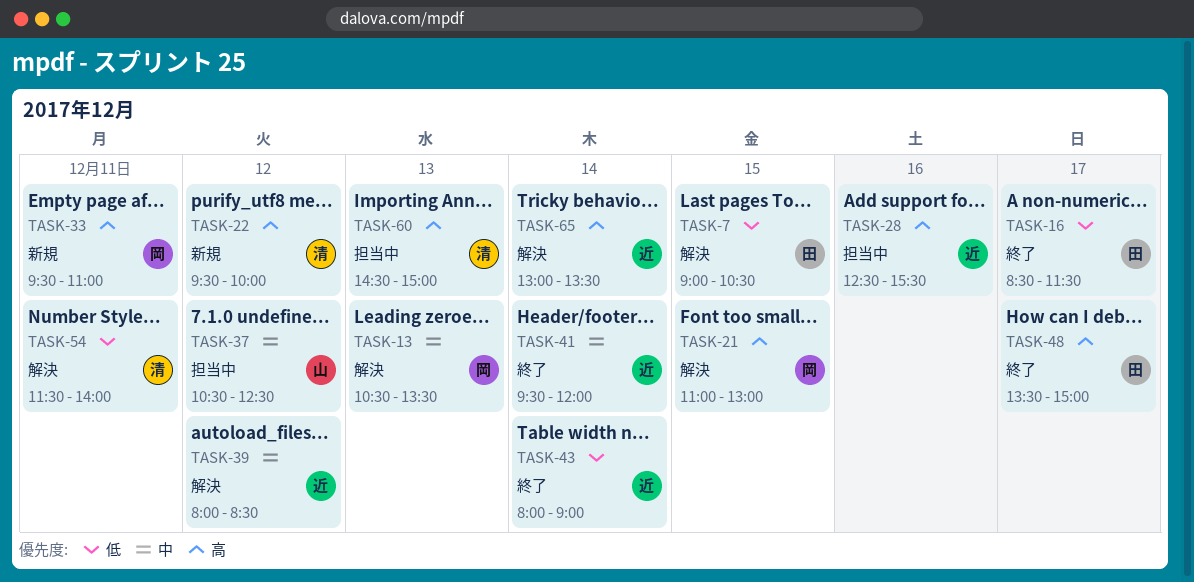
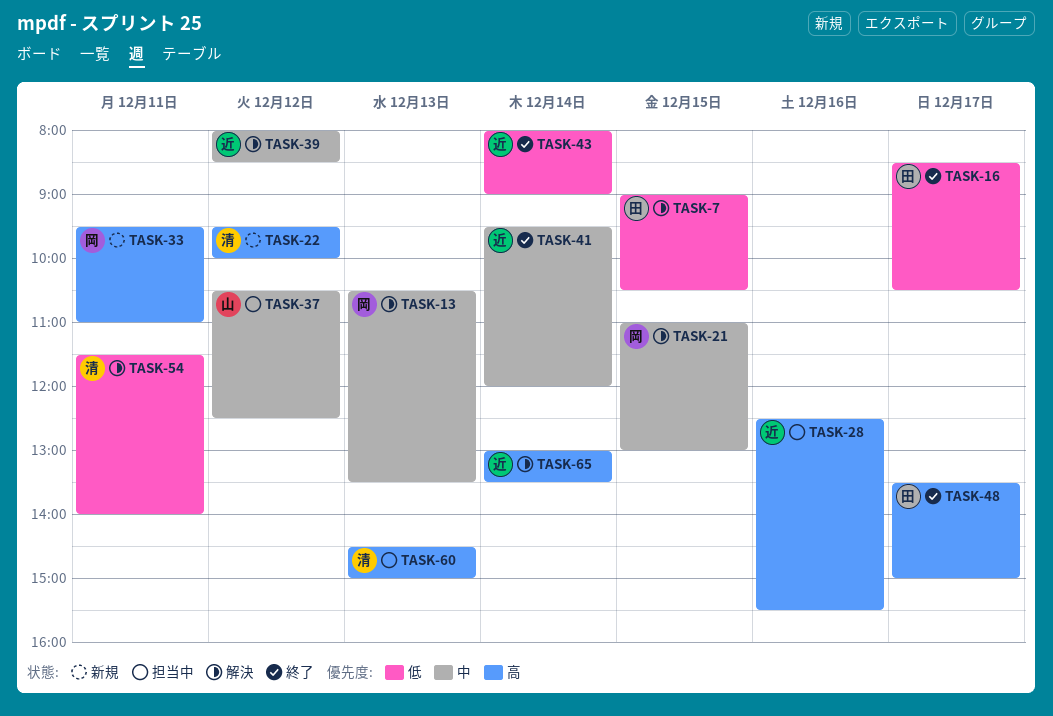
TASK-16, ends: 11:30 -> 10:30
TASK-21, priority: 高 -> 中

